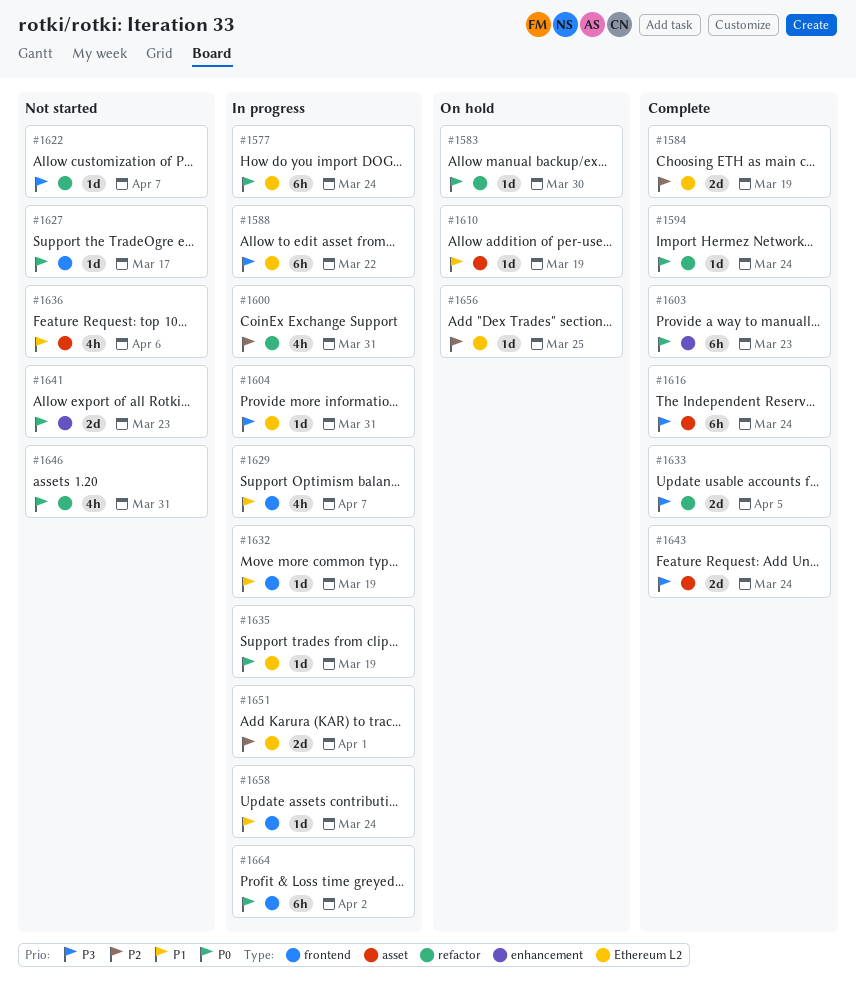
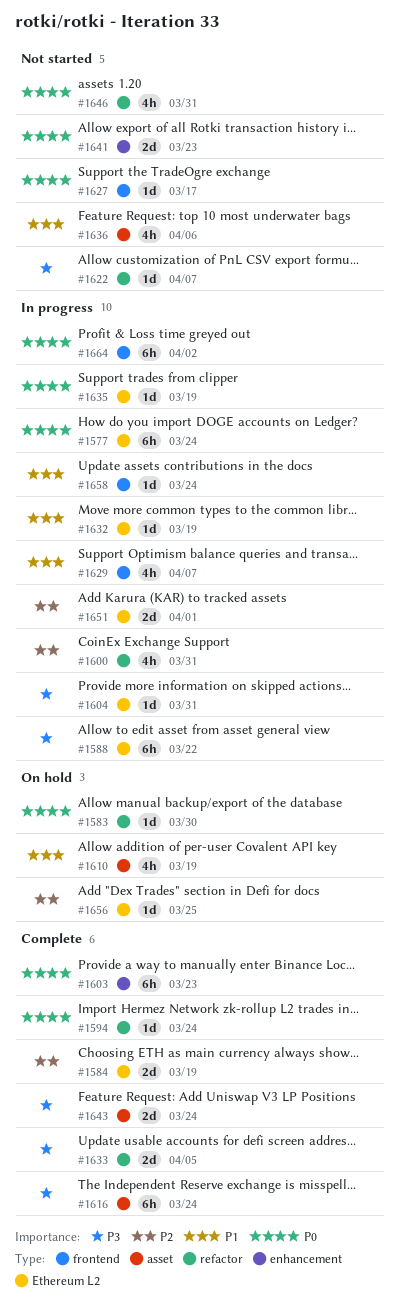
#1610, estimate: 1d -> 4h
#1632, label: frontend -> Ethereum L2

